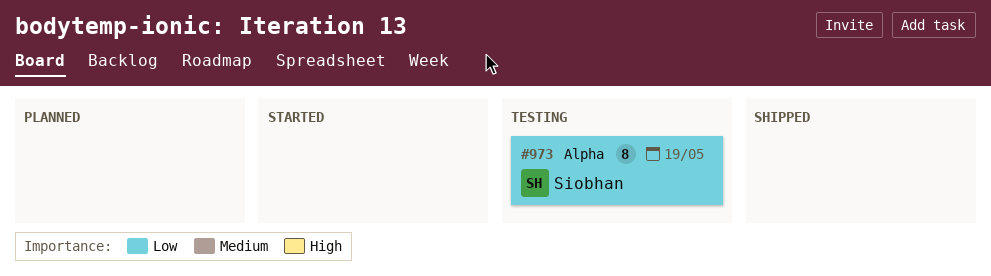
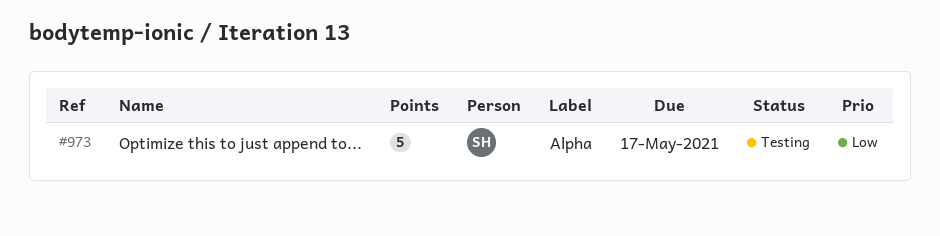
#973, estimate: 8 -> 5
#973, due: May 19 -> May 17

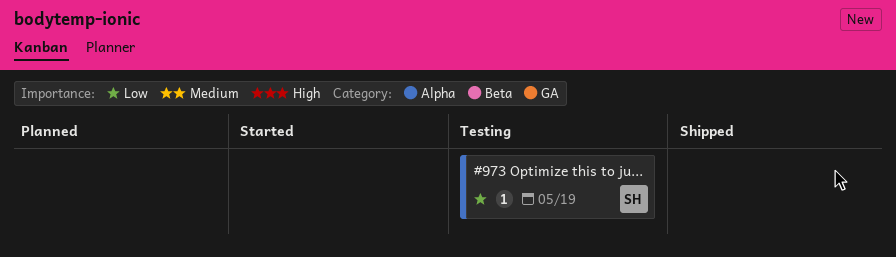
#973, estimate: 5 -> 1
#973, due: May 17 -> May 19

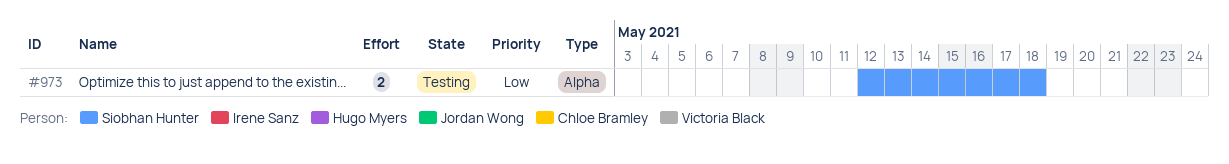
#973, estimate: 1 -> 2
#973, due: May 19 -> May 18

